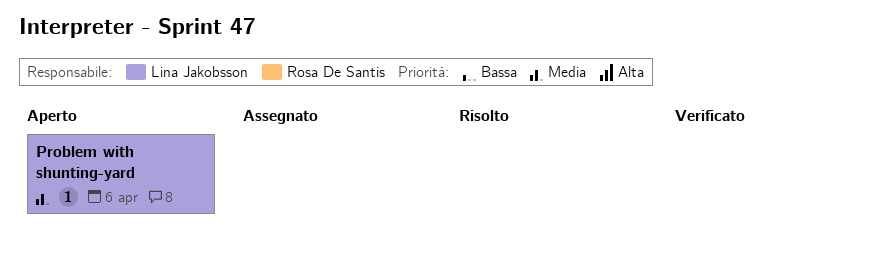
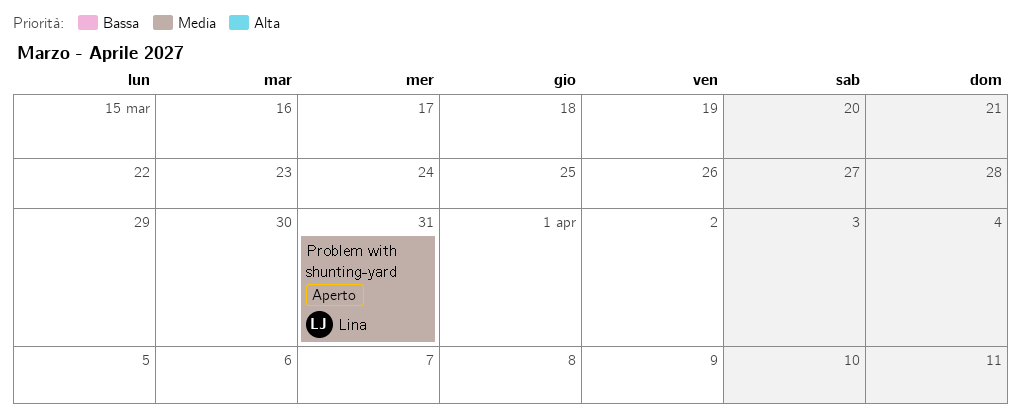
Problem with shunting-yard, due: Apr 6 -> Mar 31

